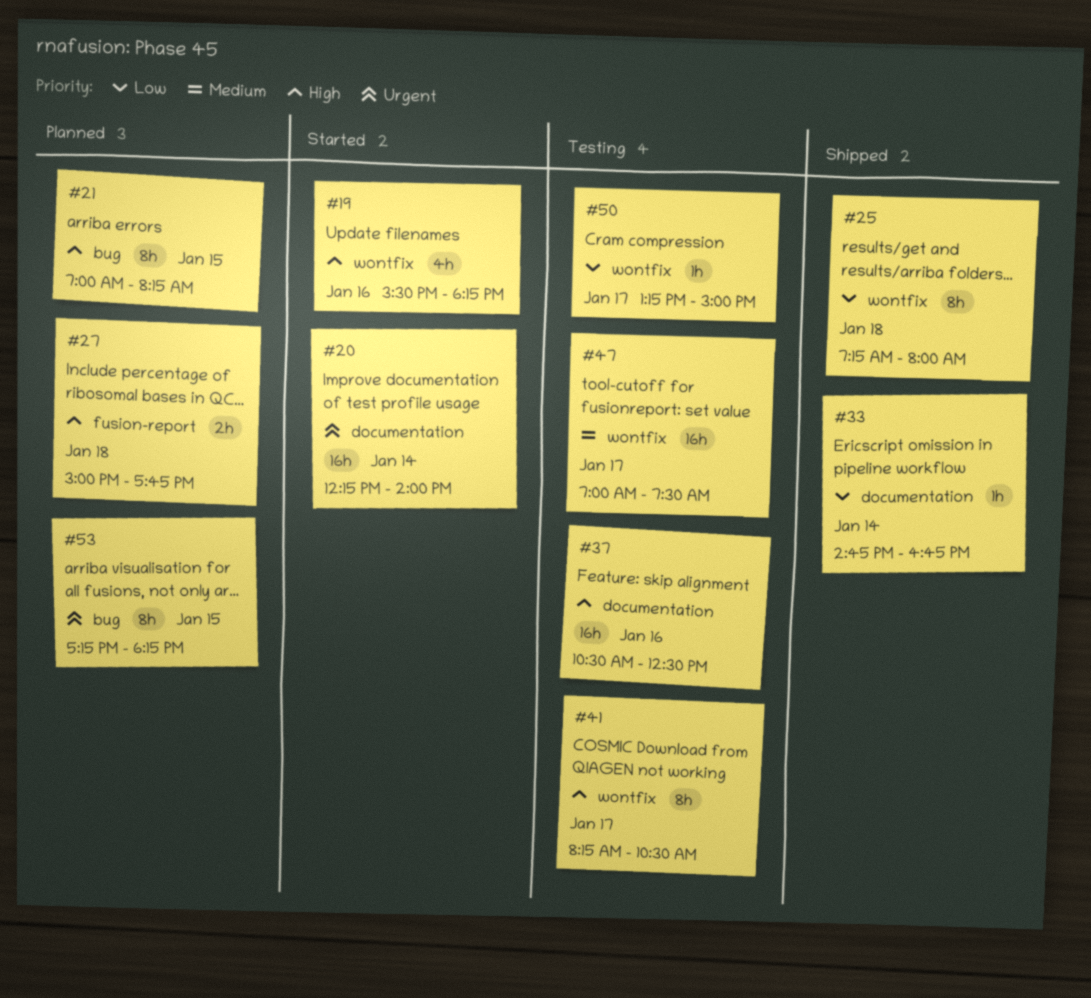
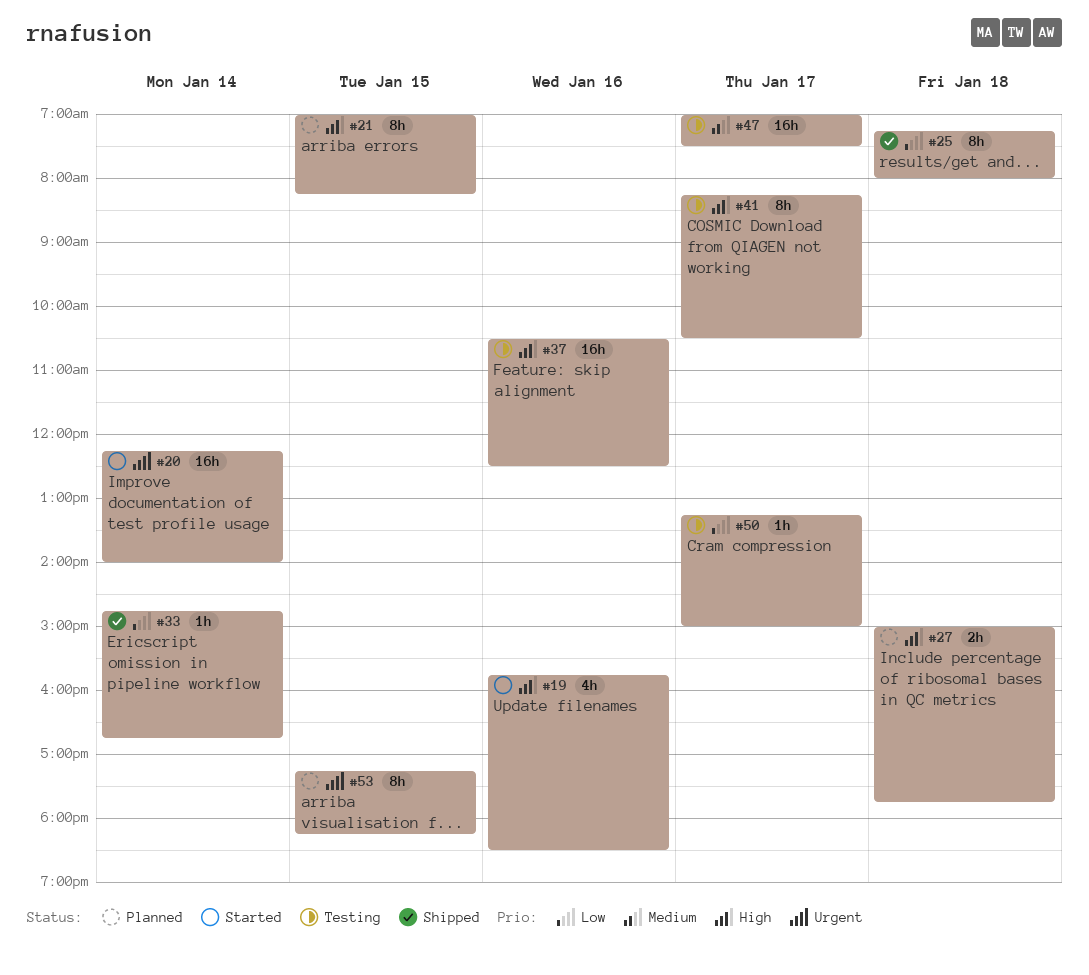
#19, begins: 15:30 -> 15:45
#19, ends: 18:15 -> 18:30

